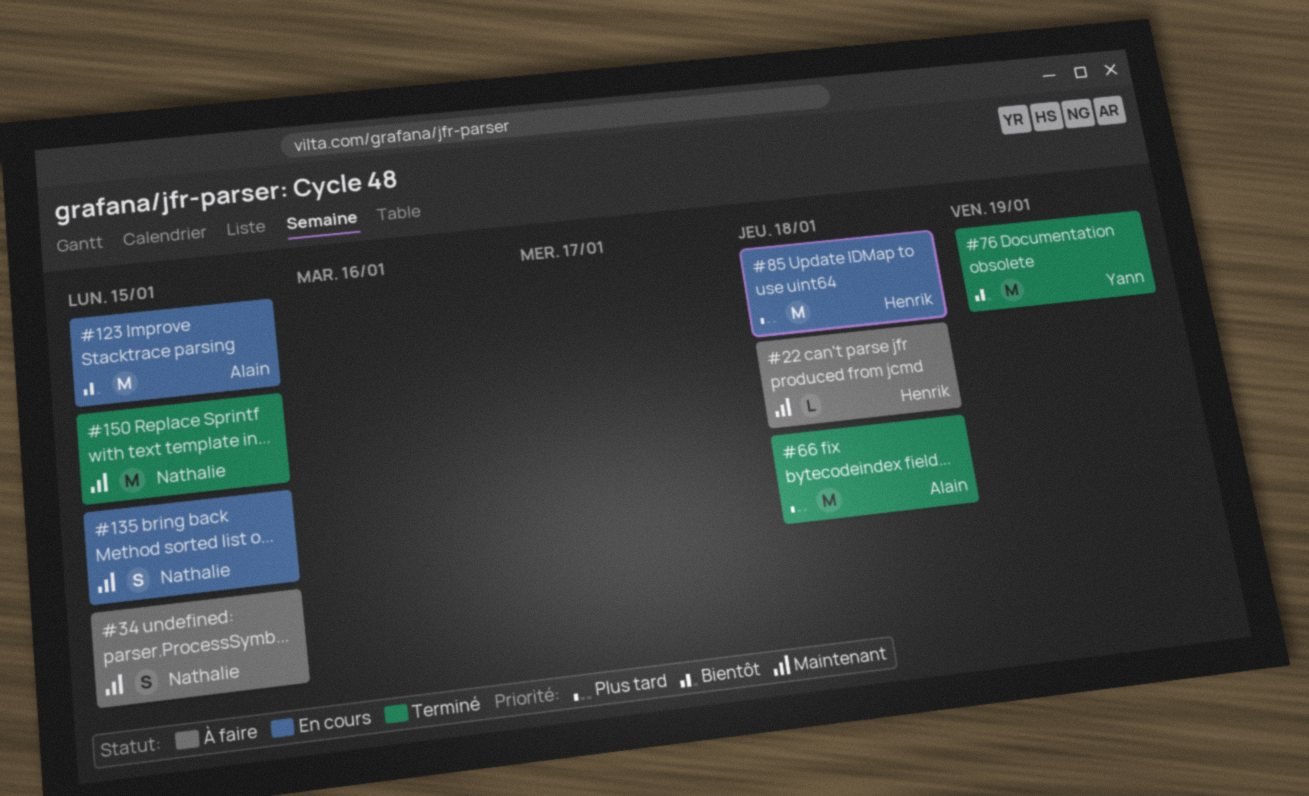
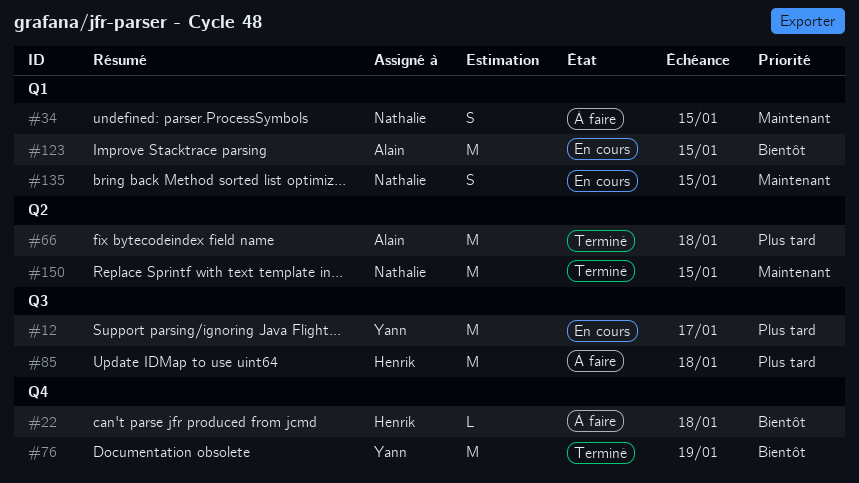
#12: none -> present
#22, priority: Maintenant -> Bientôt
#85, status: En cours -> À faire

